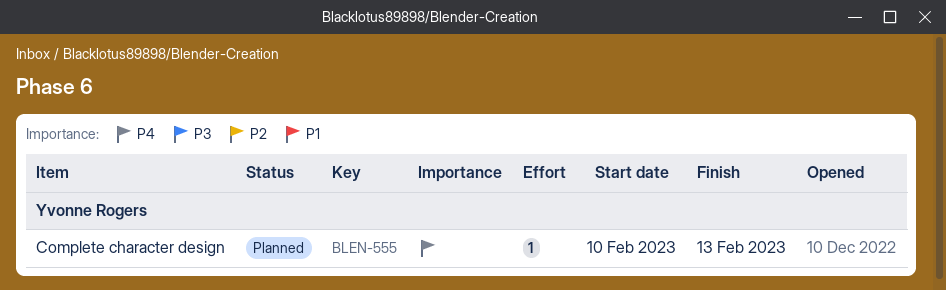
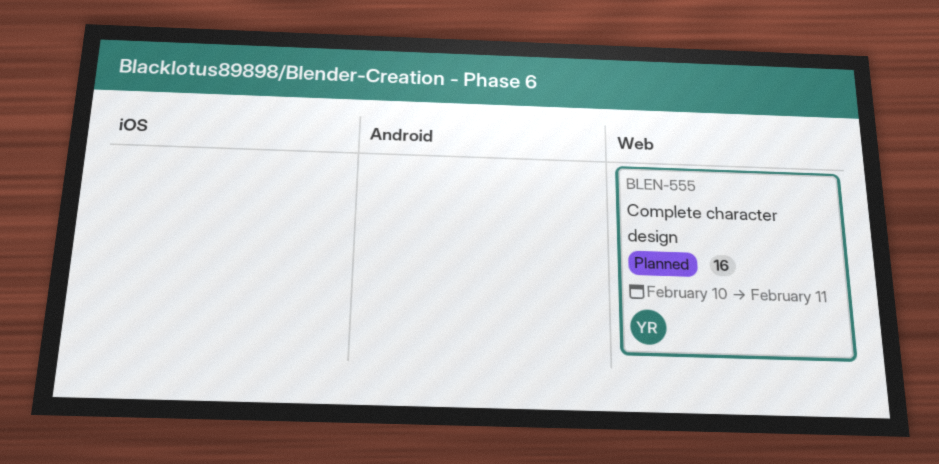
BLEN-555, estimate: 1 -> 16
BLEN-555, due: Feb 13 -> Feb 11

